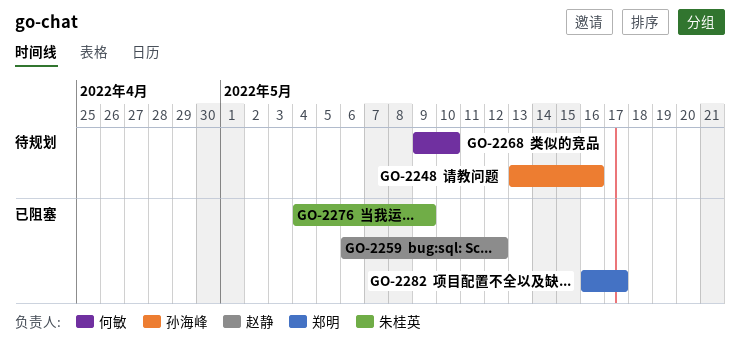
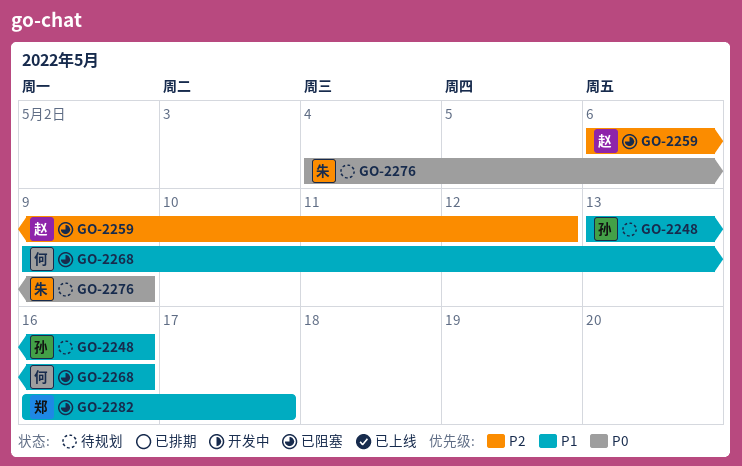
GO-2268, status: 待规划 -> 已阻塞
GO-2268, due: May 10 -> May 16
GO-2276, status: 已阻塞 -> 待规划

